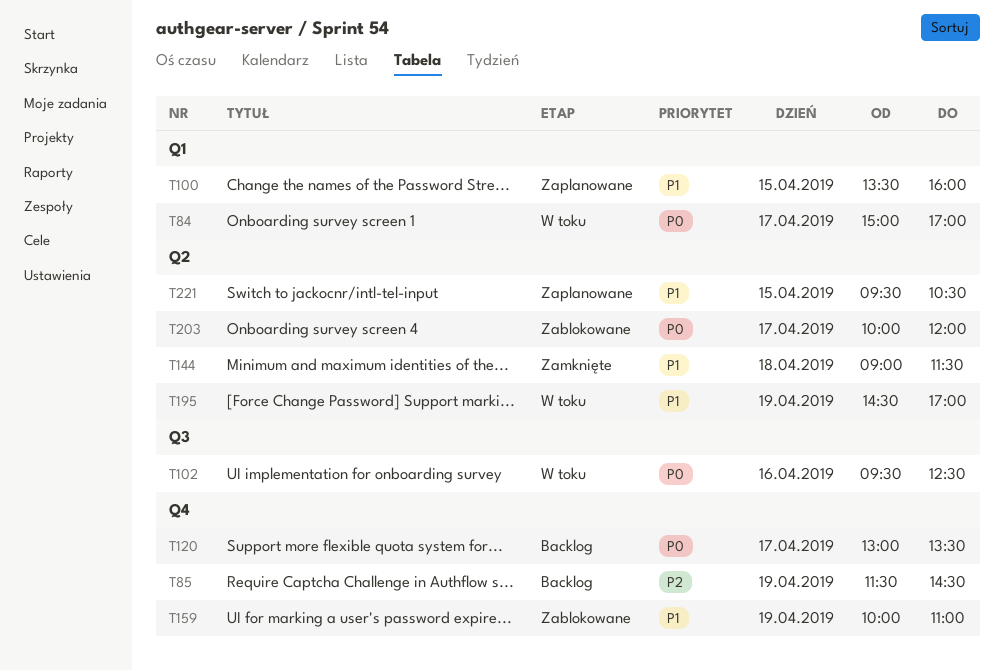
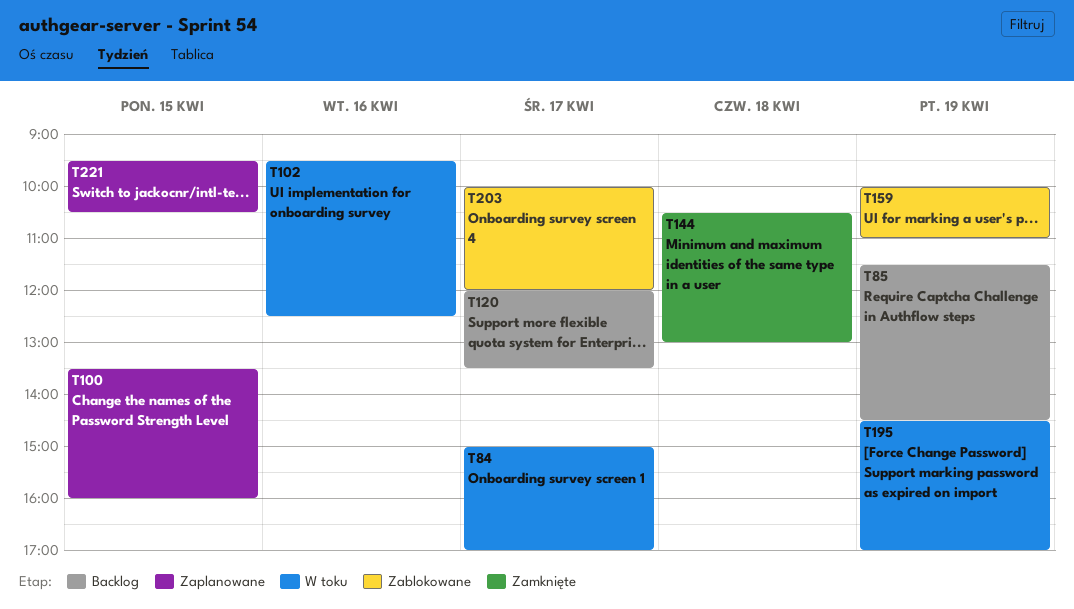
T120, begins: 13:00 -> 12:00
T144, begins: 09:00 -> 10:30
T144, ends: 11:30 -> 13:00

